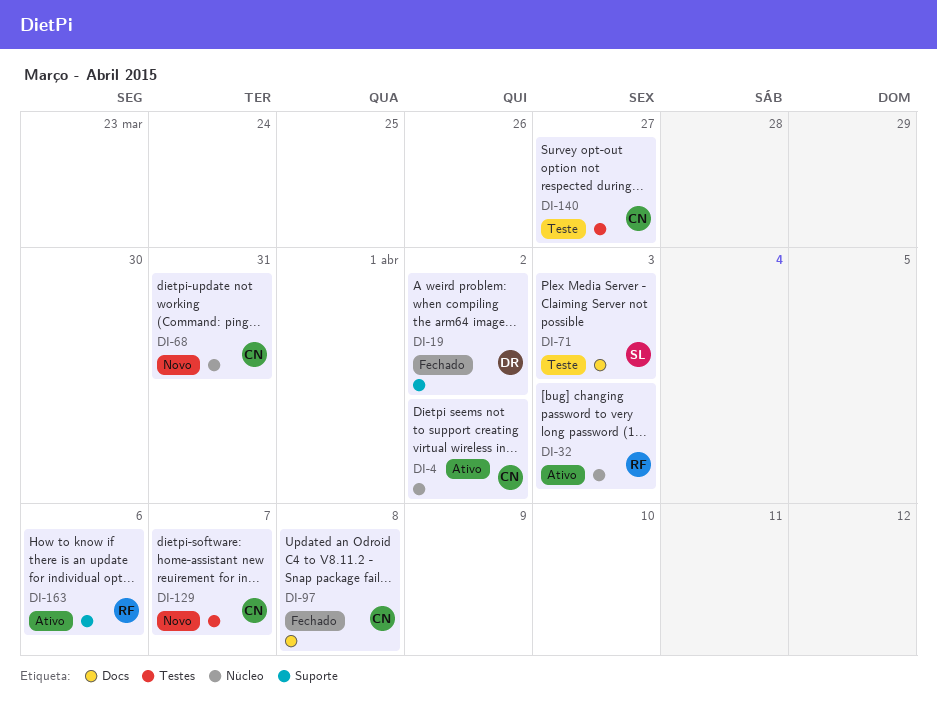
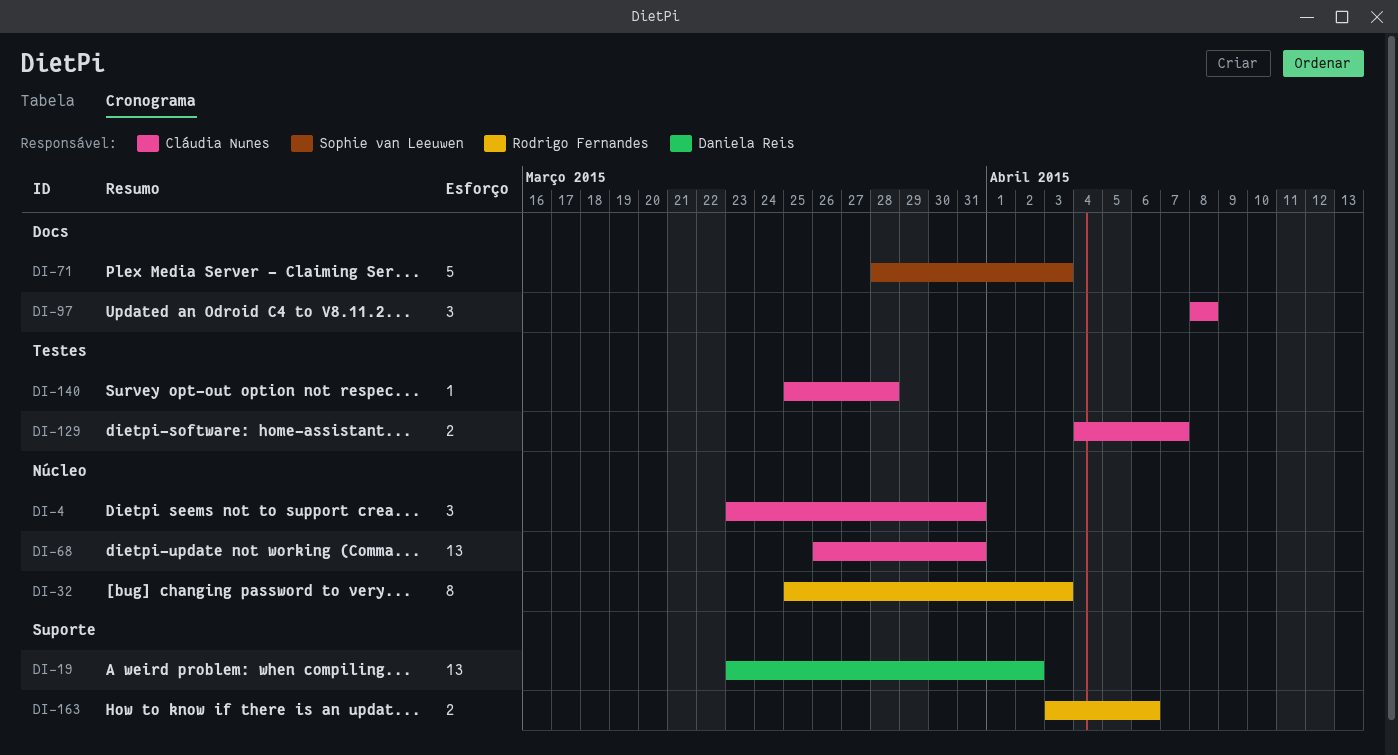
DI-4, due: Apr 2 -> Mar 31
DI-140, due: Mar 27 -> Mar 28

